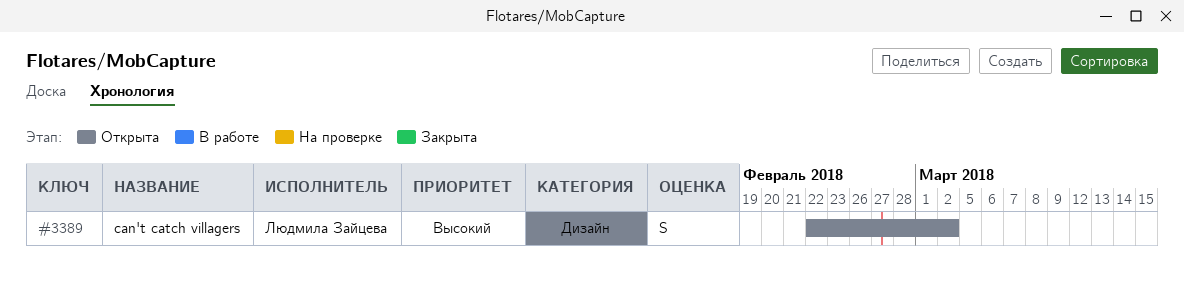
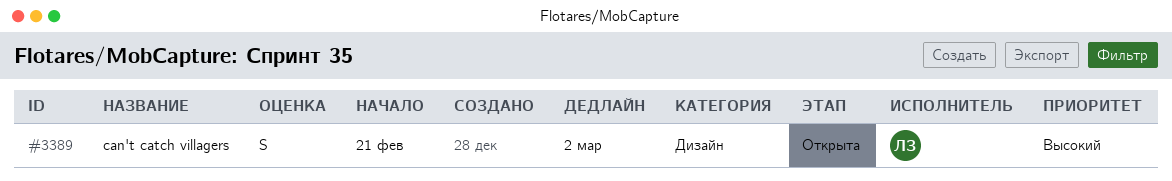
#3389, start: Feb 22 -> Feb 21

